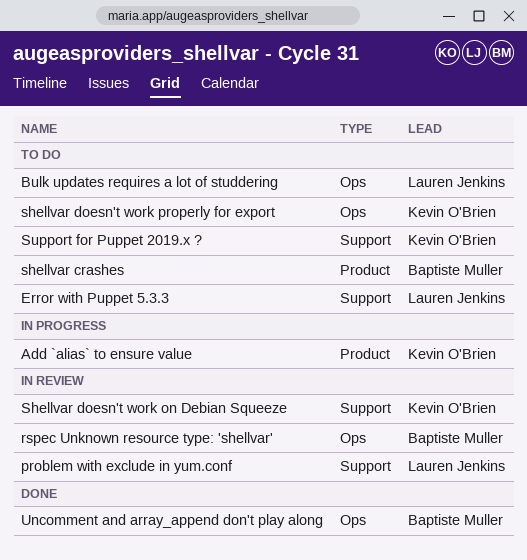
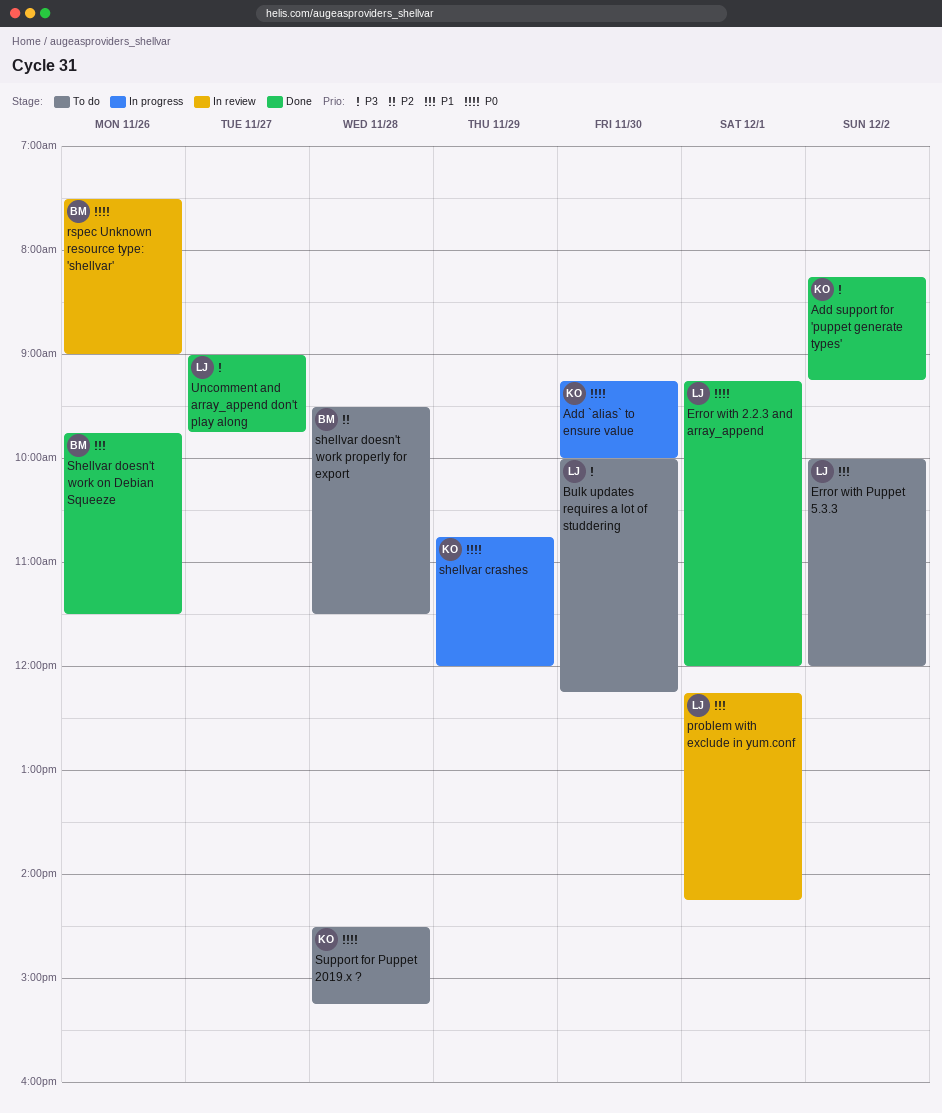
Add support for 'puppet generate types': none -> present
Error with 2.2.3 and array_append: none -> present
shellvar crashes, status: To do -> In progress
shellvar crashes, owner: Baptiste Muller -> Kevin O'Brien
Shellvar doesn't work on Debian Squeeze, status: In review -> Done
Shellvar doesn't work on Debian Squeeze, owner: Kevin O'Brien -> Baptiste Muller
shellvar doesn't work properly for export, owner: Kevin O'Brien -> Baptiste Muller
Uncomment and array_append don't play along, owner: Baptiste Muller -> Lauren Jenkins

